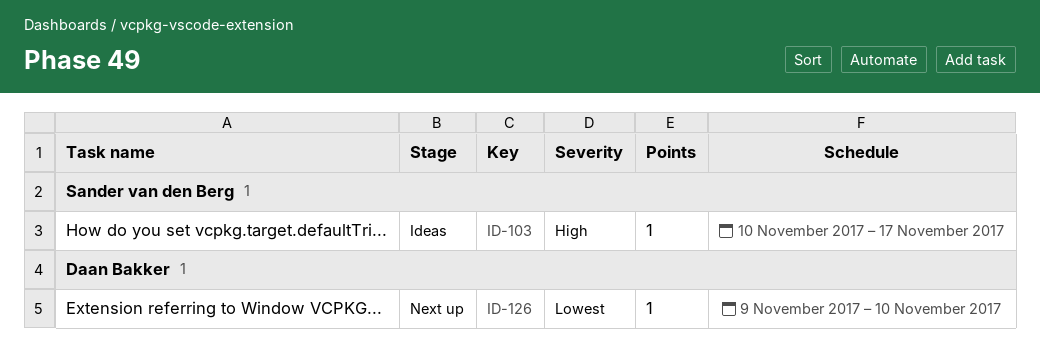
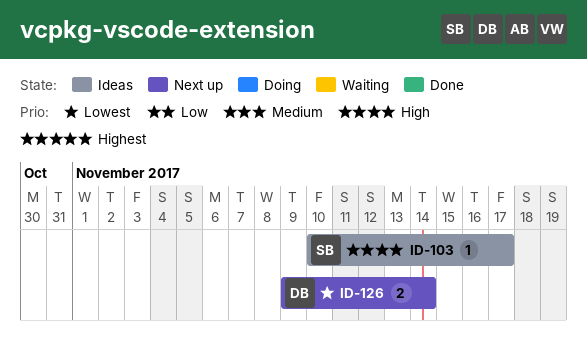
ID-126, estimate: 1 -> 2
ID-126, due: Nov 10 -> Nov 14

